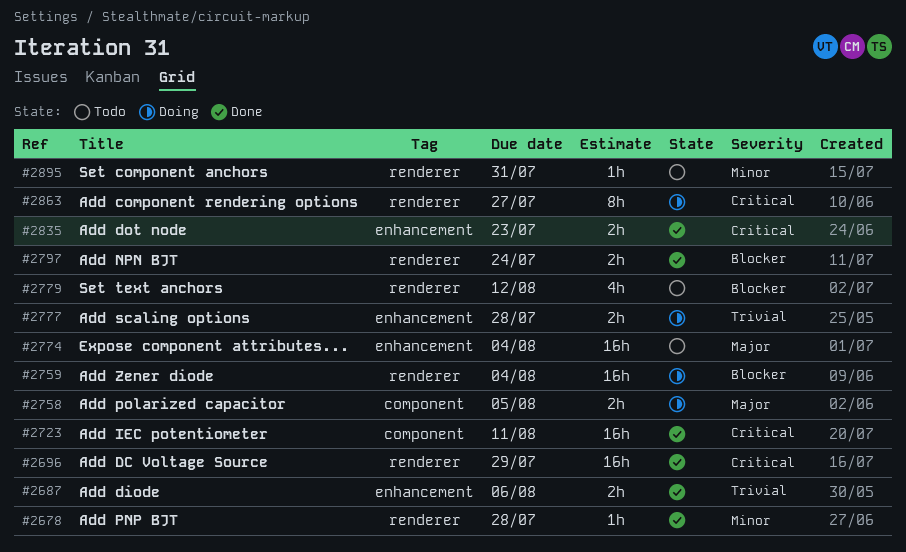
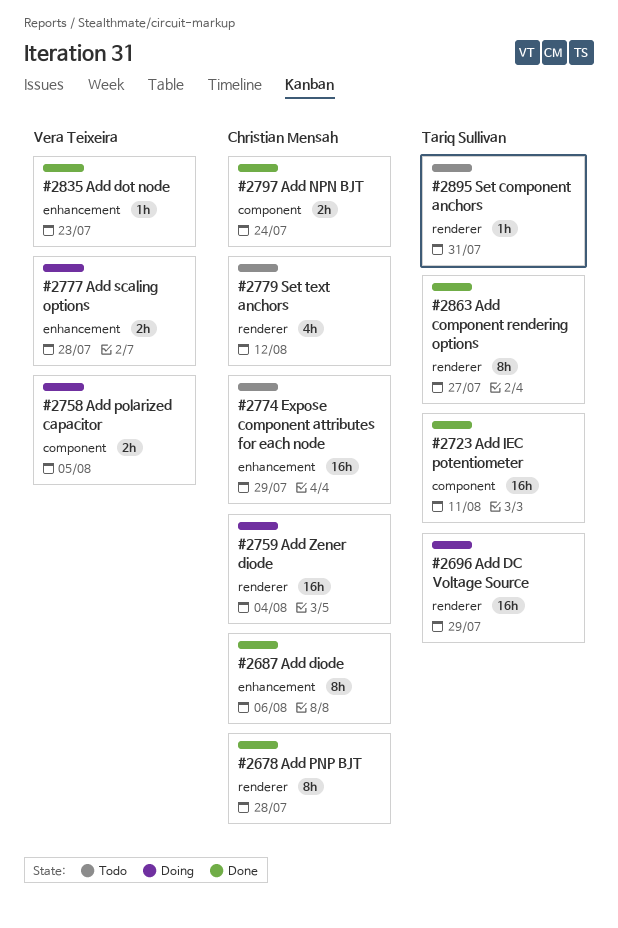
#2678, estimate: 1h -> 8h
#2687, estimate: 2h -> 8h
#2696, status: Done -> Doing
#2774, due: Aug 4 -> Jul 29
#2797, label: renderer -> component
#2835, estimate: 2h -> 1h
#2863, status: Doing -> Done

